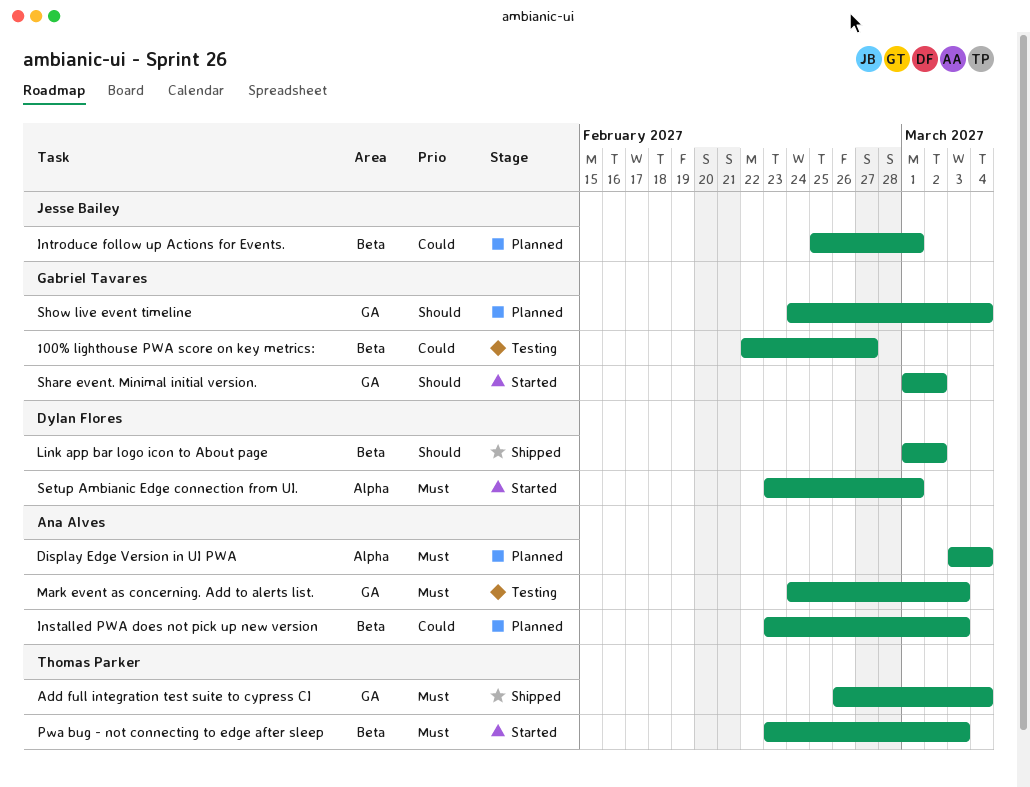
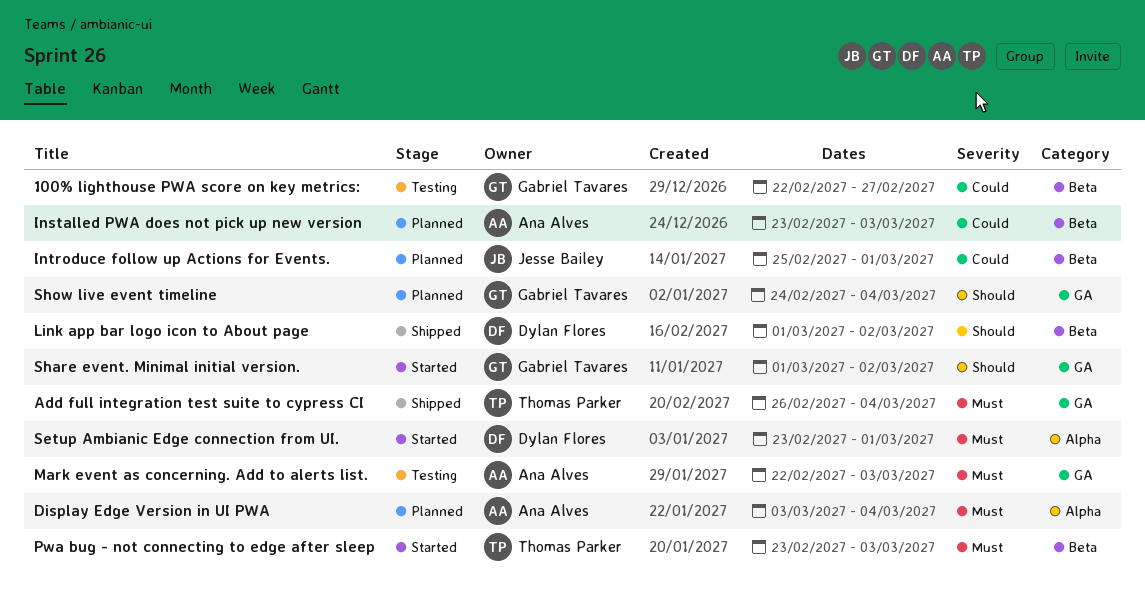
Mark event as concerning. Add to alerts list., start: Feb 24 -> Feb 22

